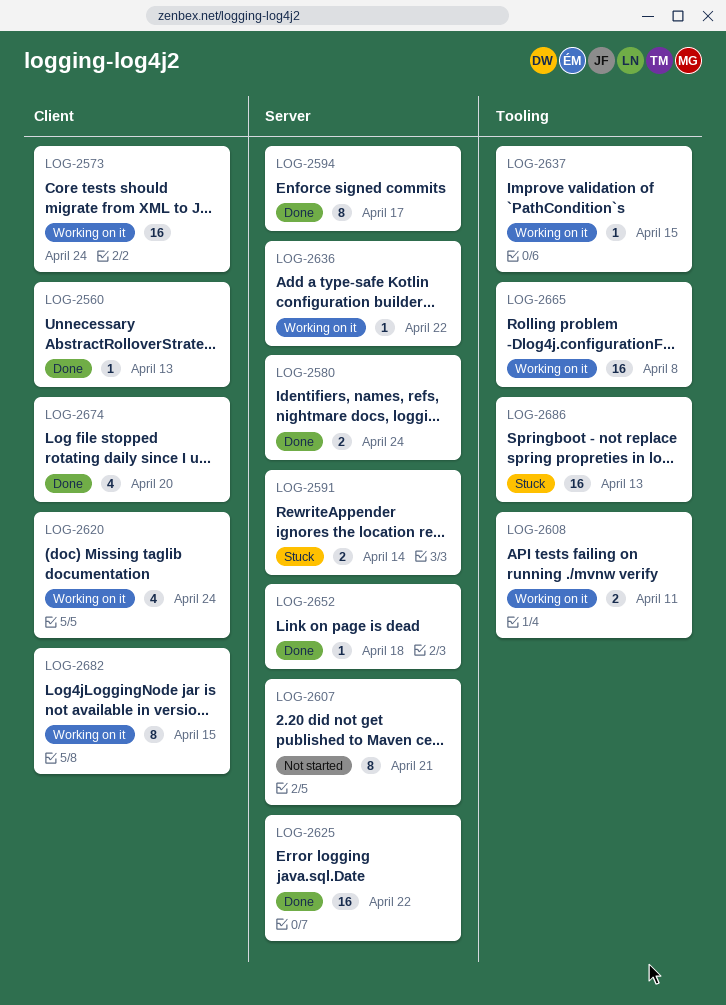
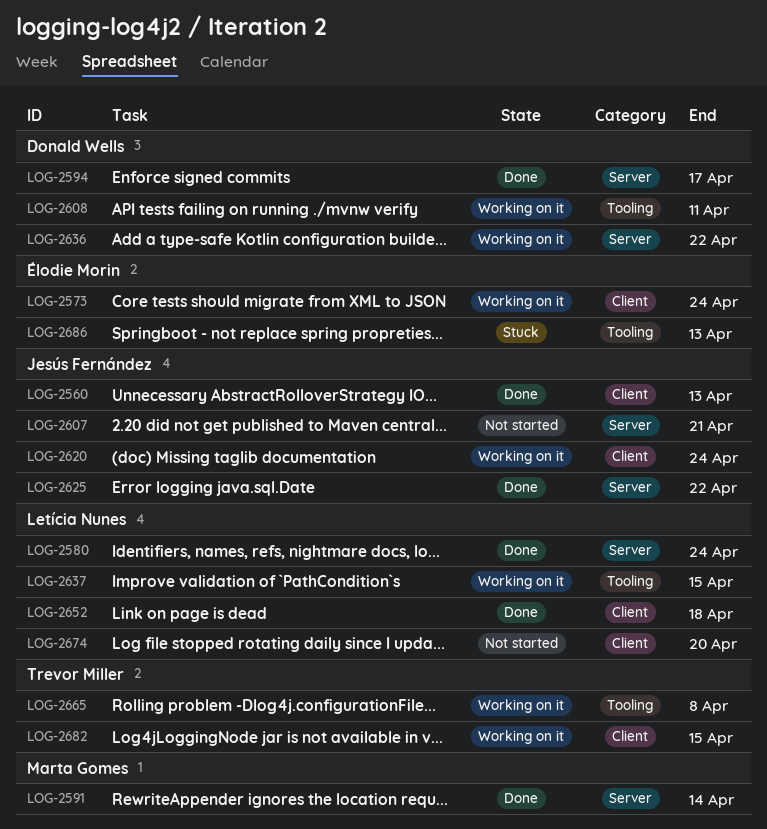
LOG-2591, status: Stuck -> Done
LOG-2652, label: Server -> Client
LOG-2674, status: Done -> Not started

